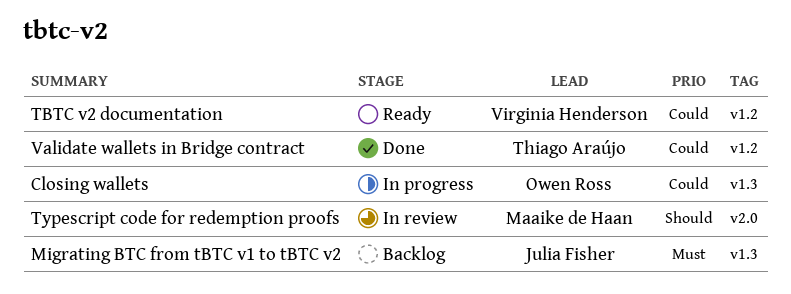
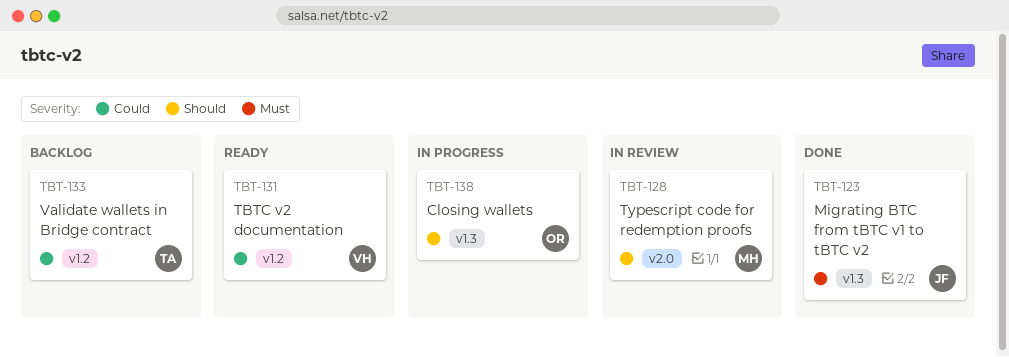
Closing wallets, priority: Could -> Should
Migrating BTC from tBTC v1 to tBTC v2, status: Backlog -> Done
Validate wallets in Bridge contract, status: Done -> Backlog

